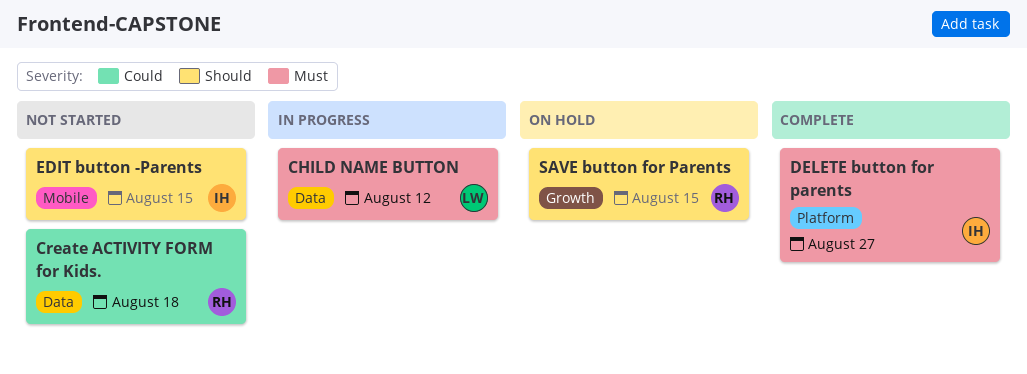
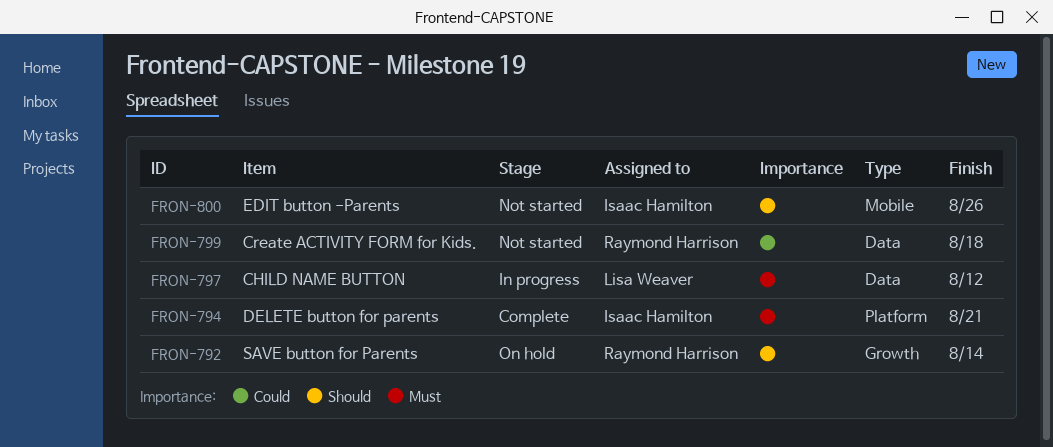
DELETE button for parents, due: Aug 27 -> Aug 21
EDIT button -Parents, due: Aug 15 -> Aug 26
SAVE button for Parents, due: Aug 15 -> Aug 14

